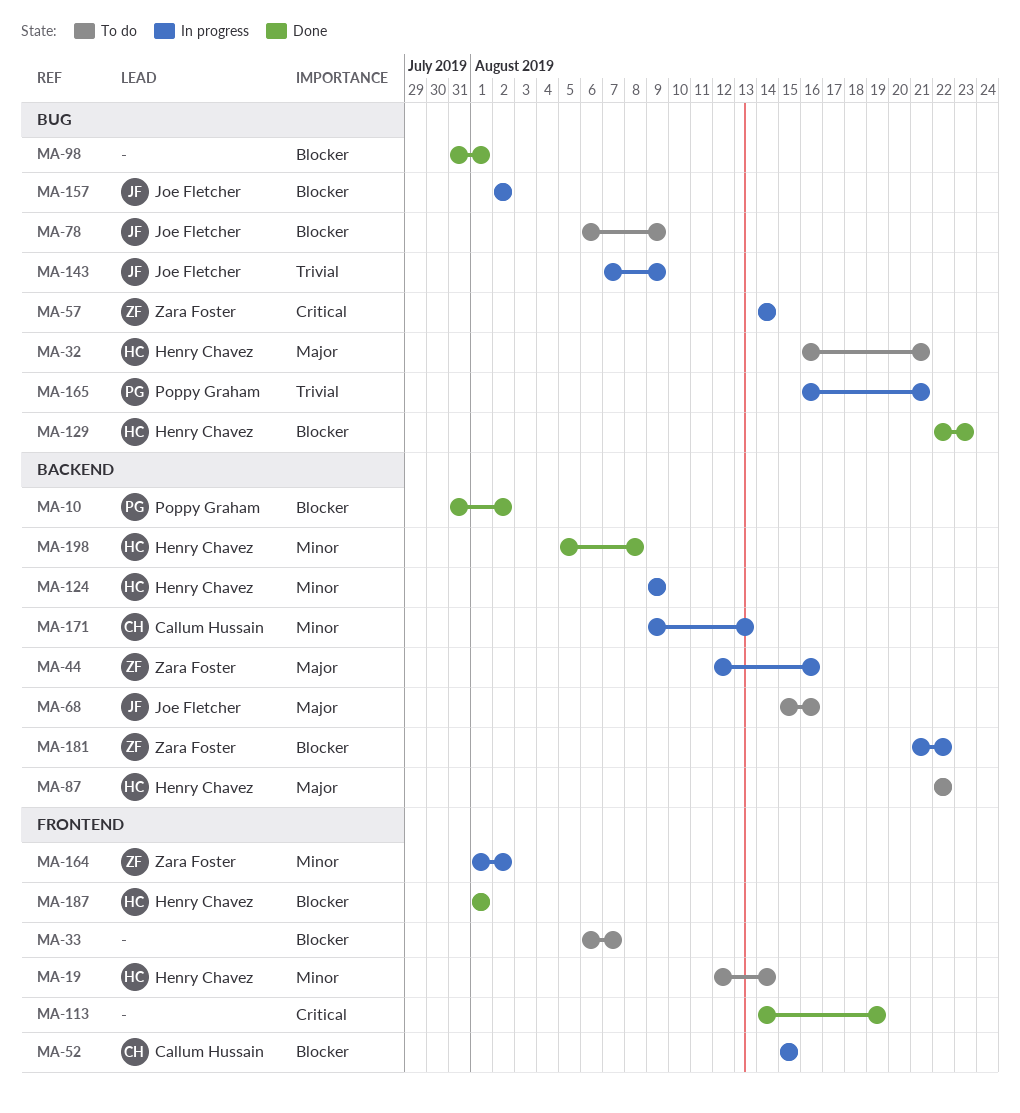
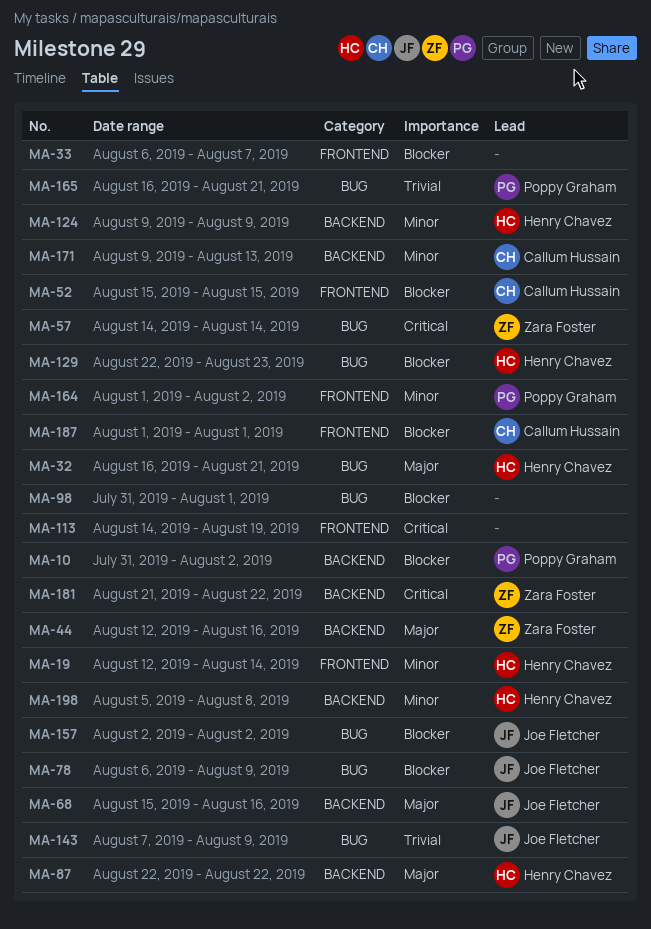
MA-164, owner: Zara Foster -> Poppy Graham
MA-181, priority: Blocker -> Critical
MA-187, owner: Henry Chavez -> Callum Hussain

